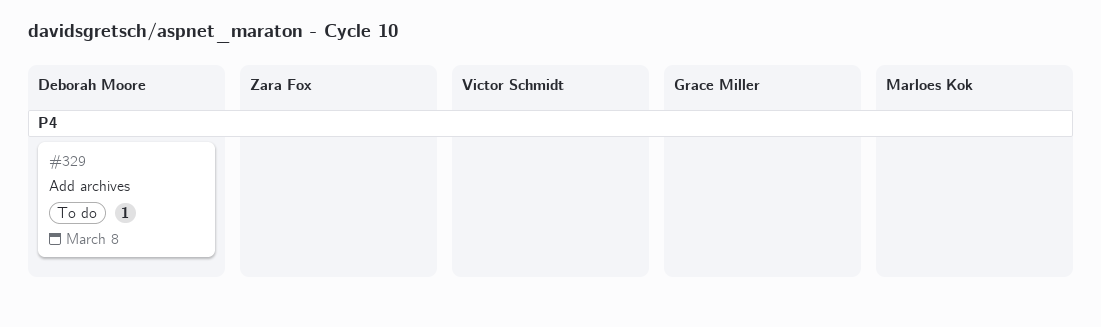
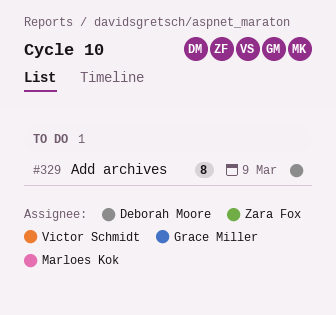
#329, estimate: 1 -> 8
#329, due: Mar 8 -> Mar 9

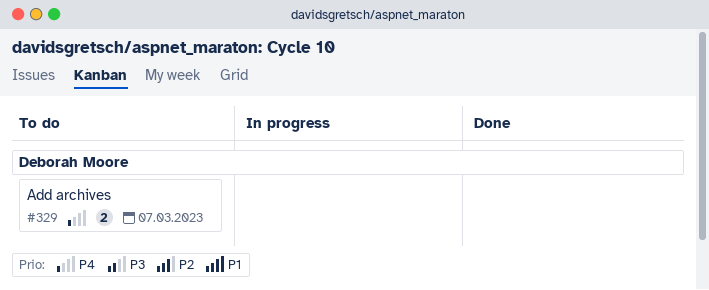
#329, estimate: 8 -> 2
#329, due: Mar 9 -> Mar 7

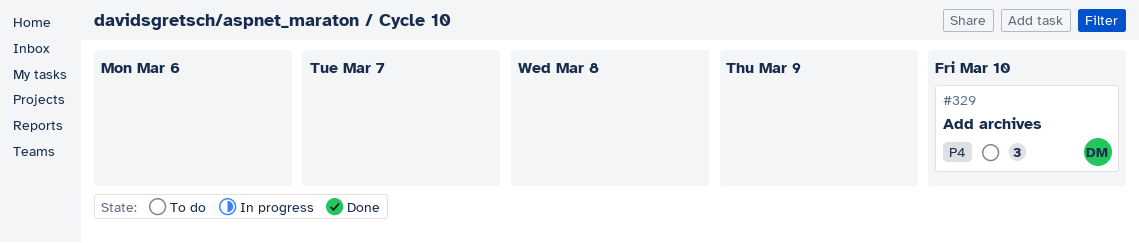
#329, estimate: 2 -> 3
#329, due: Mar 7 -> Mar 10

